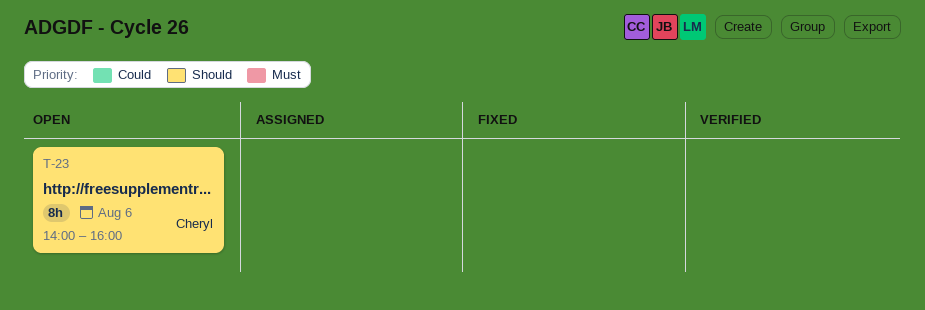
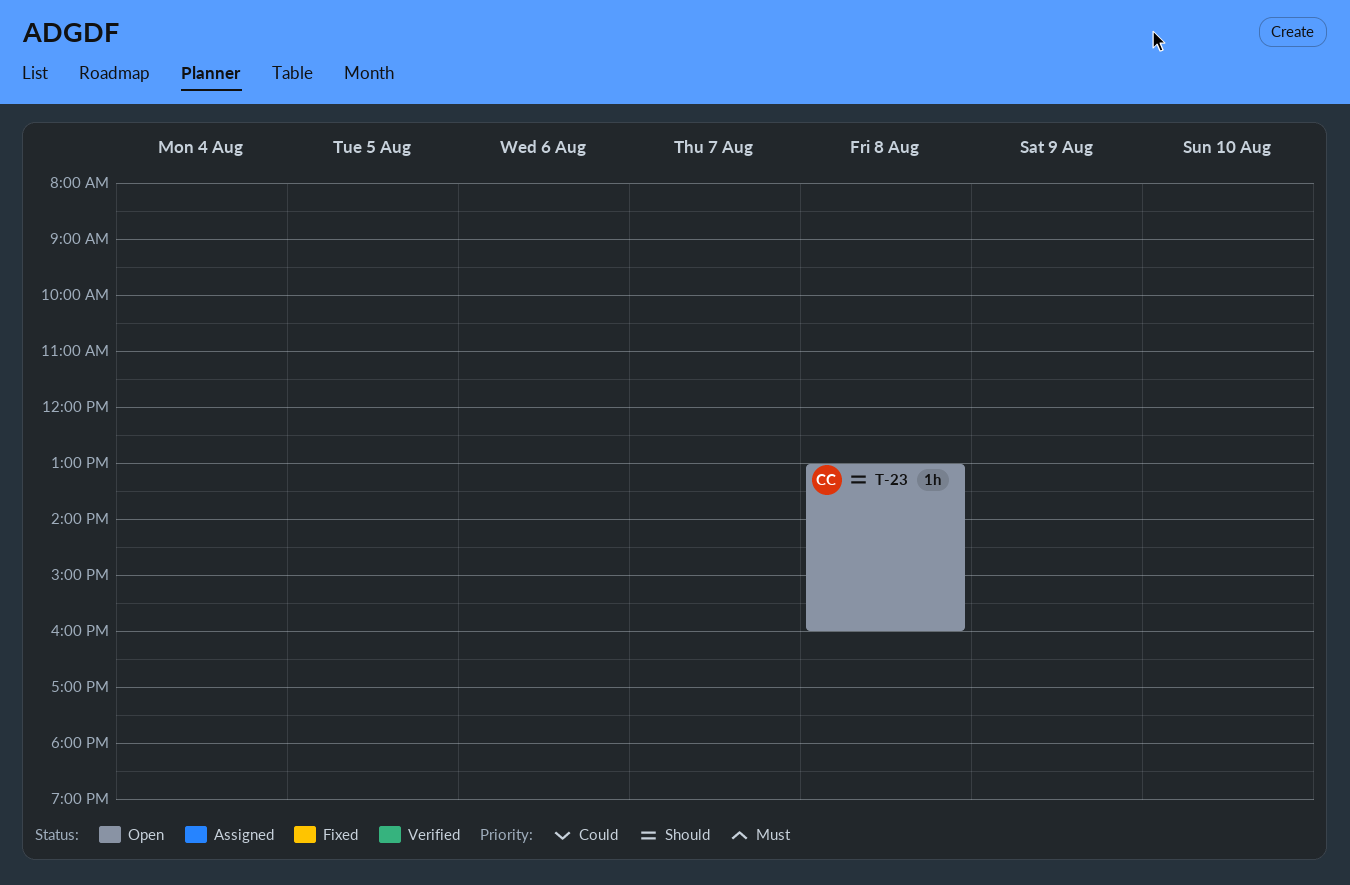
T-23, estimate: 8h -> 1h
T-23, day: Aug 6 -> Aug 8
T-23, begins: 14:00 -> 13:00

